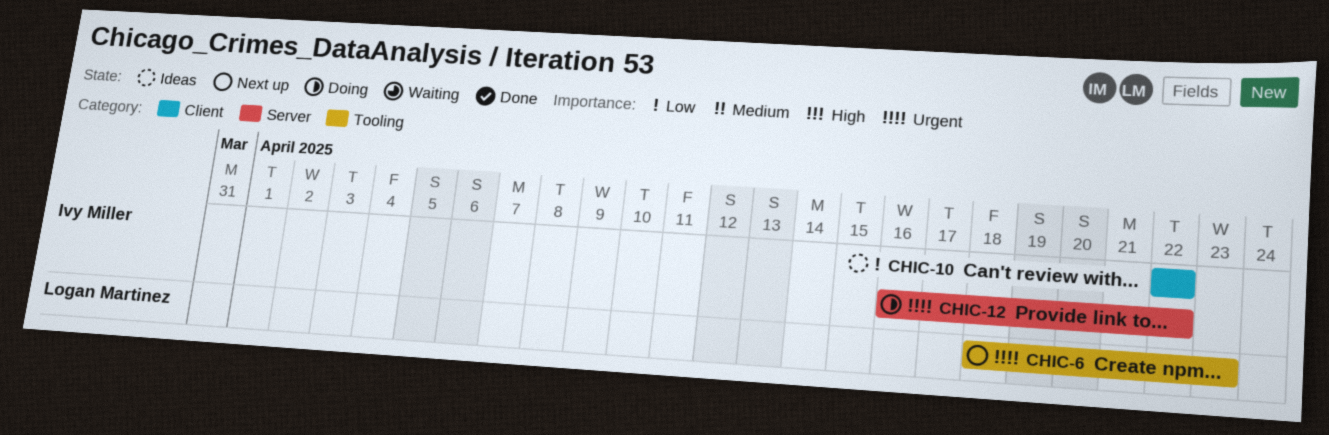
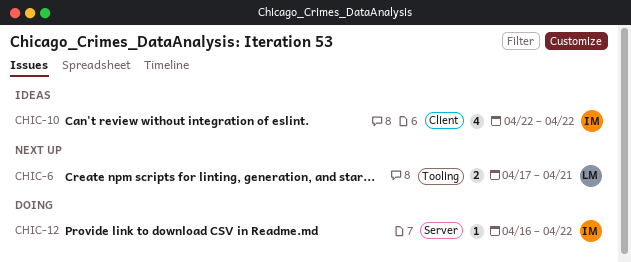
CHIC-6, start: Apr 18 -> Apr 17
CHIC-6, due: Apr 23 -> Apr 21

